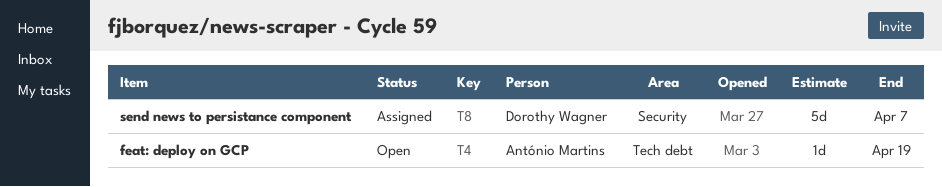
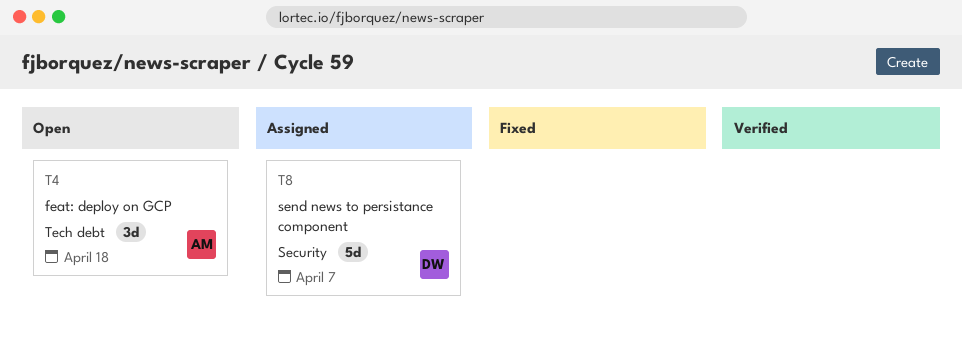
T4, estimate: 1d -> 3d
T4, due: Apr 19 -> Apr 18

